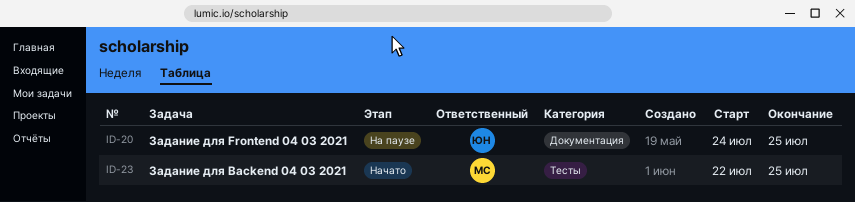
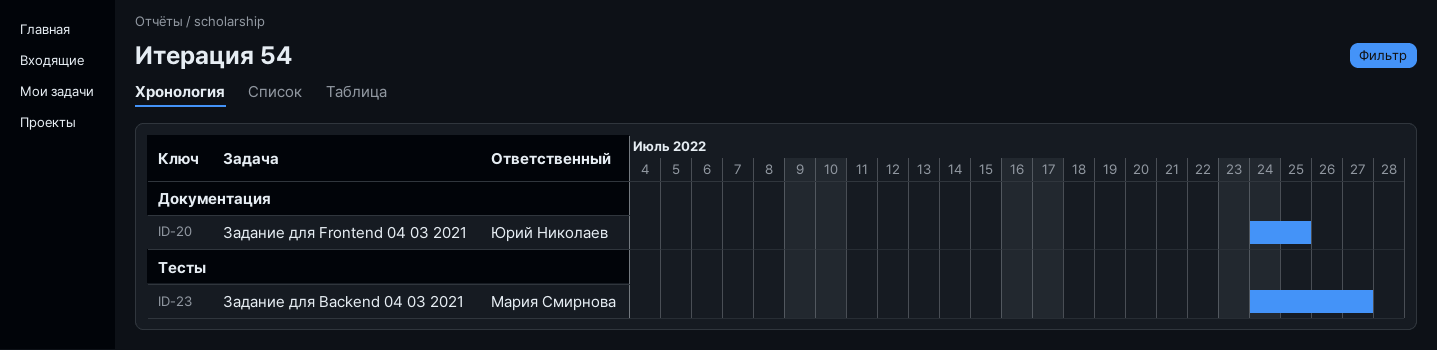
ID-23, start: Jul 22 -> Jul 24
ID-23, due: Jul 25 -> Jul 27

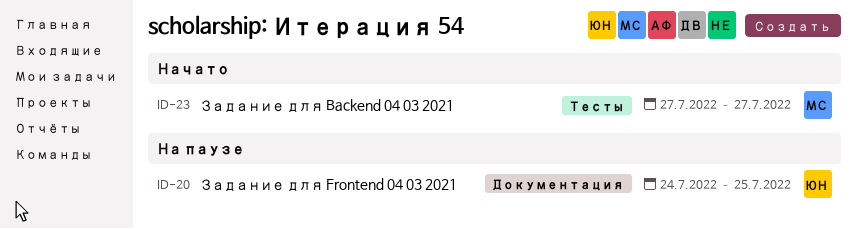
ID-23, start: Jul 24 -> Jul 27

